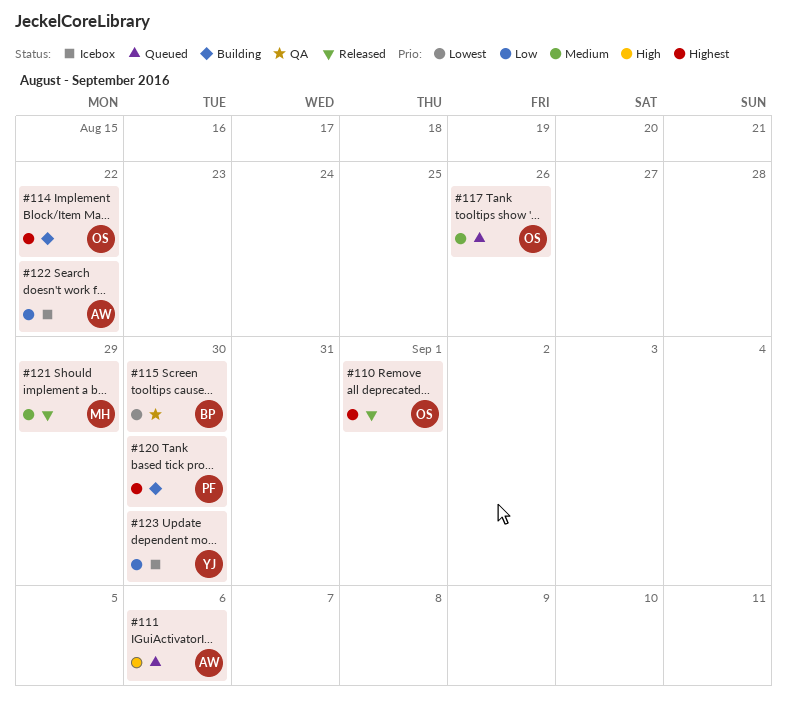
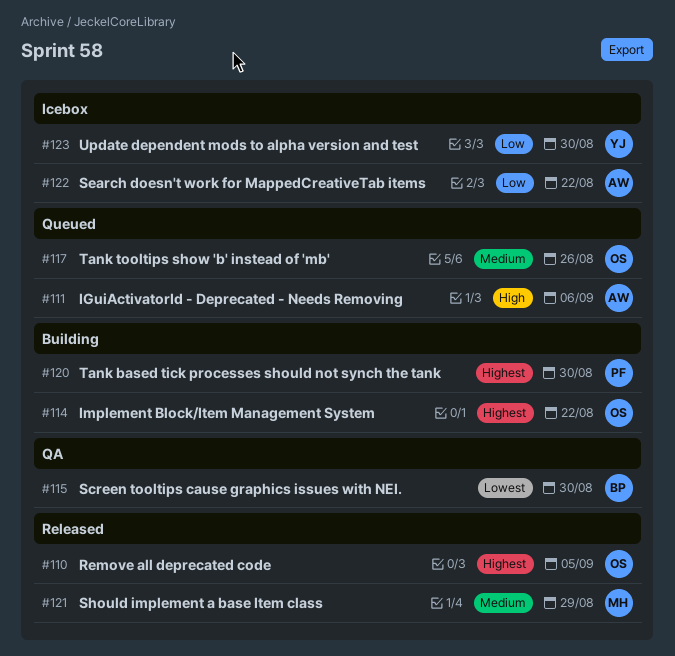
#110, due: Sep 1 -> Sep 5

